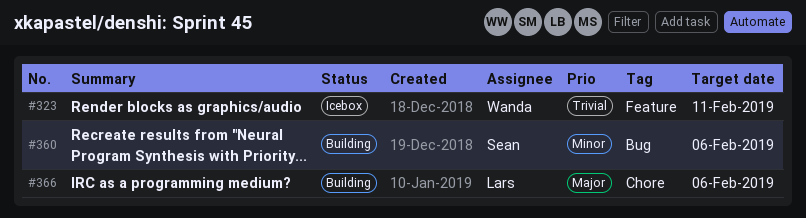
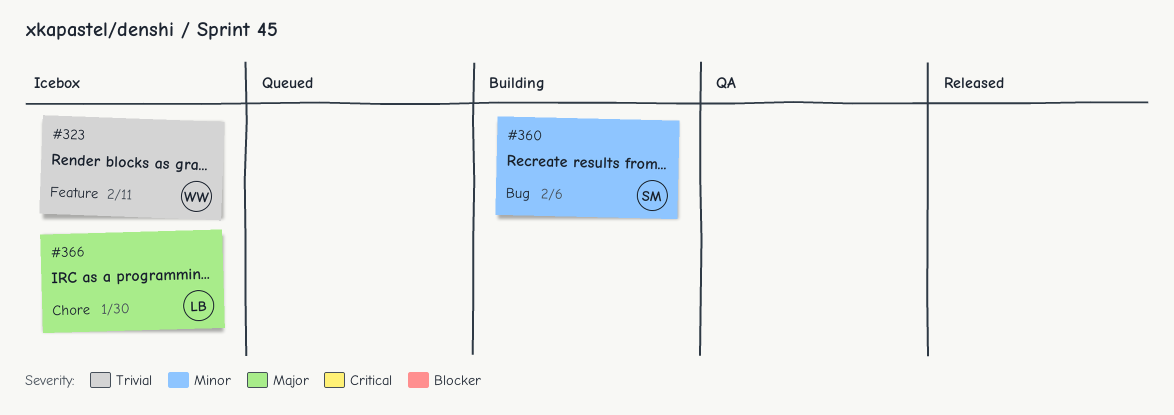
#366, status: Building -> Icebox
#366, due: Feb 6 -> Jan 30

